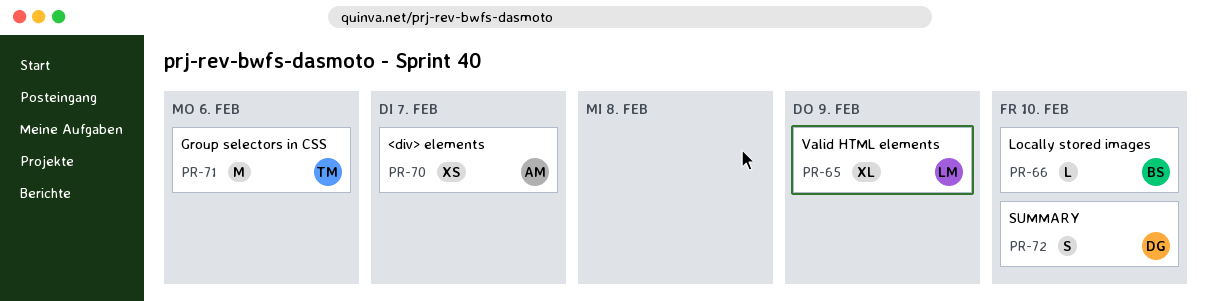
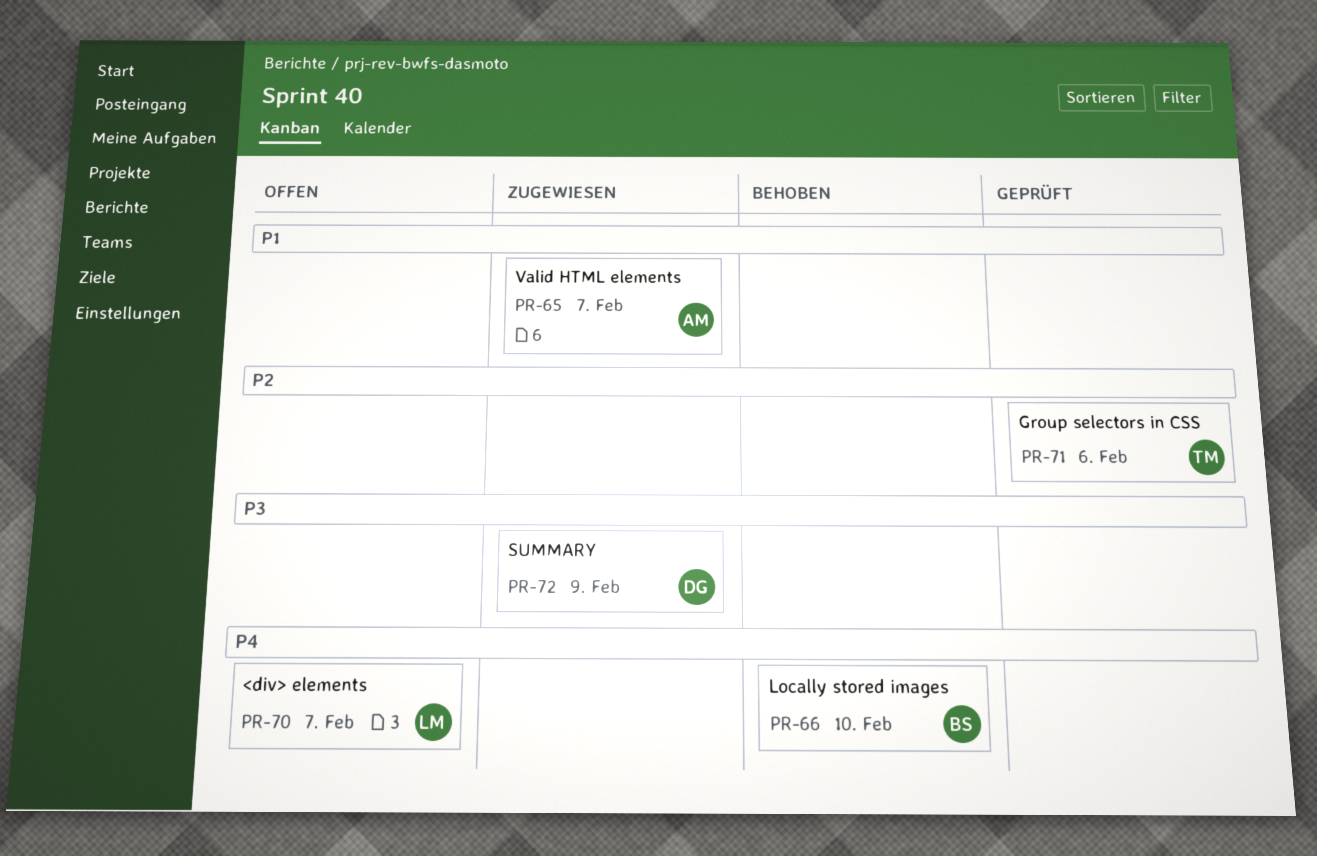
PR-65, owner: LM -> AM
PR-65, due: Feb 9 -> Feb 7
PR-70, owner: AM -> LM
PR-72, due: Feb 10 -> Feb 9

